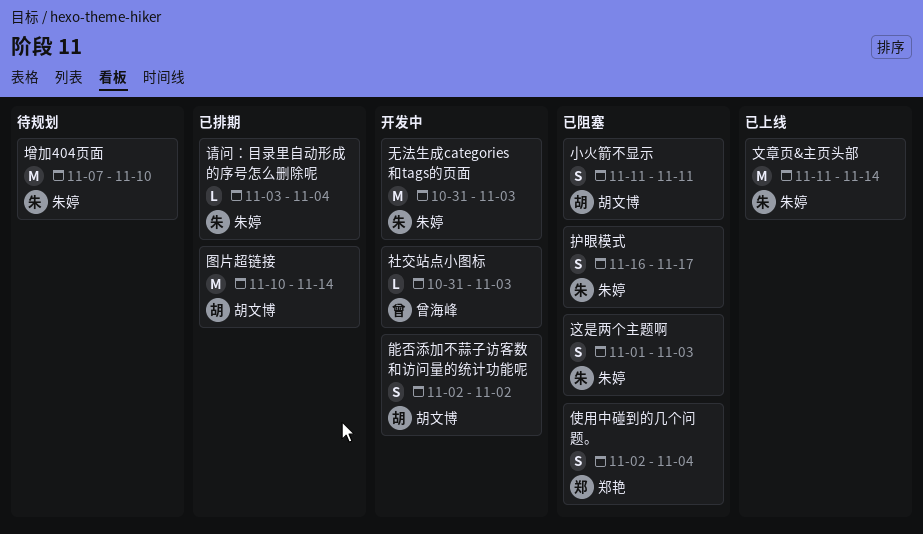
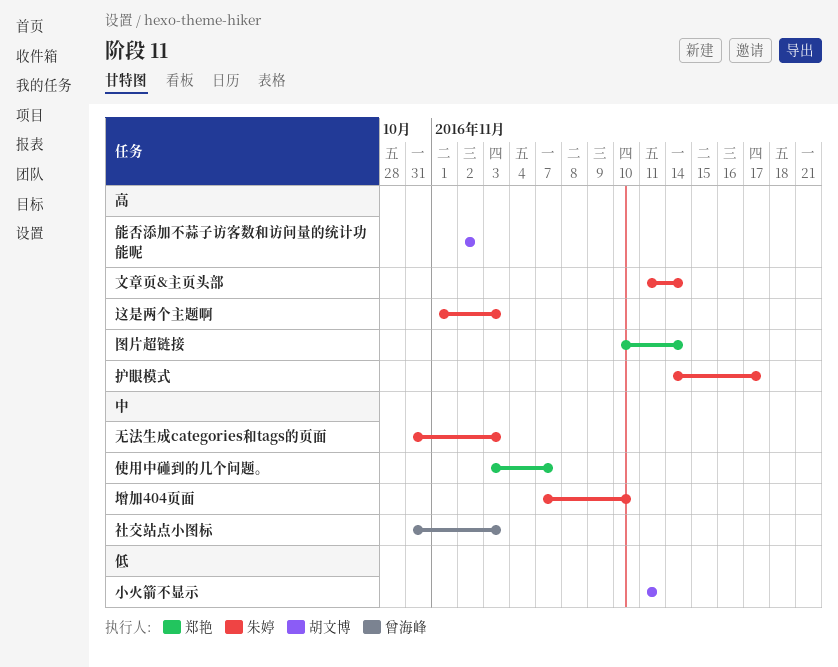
使用中碰到的几个问题。, start: Nov 2 -> Nov 3
使用中碰到的几个问题。, due: Nov 4 -> Nov 7
图片超链接, owner: 胡文博 -> 郑艳
护眼模式, start: Nov 16 -> Nov 14
请问：目录里自动形成的序号怎么删除呢: present -> none

